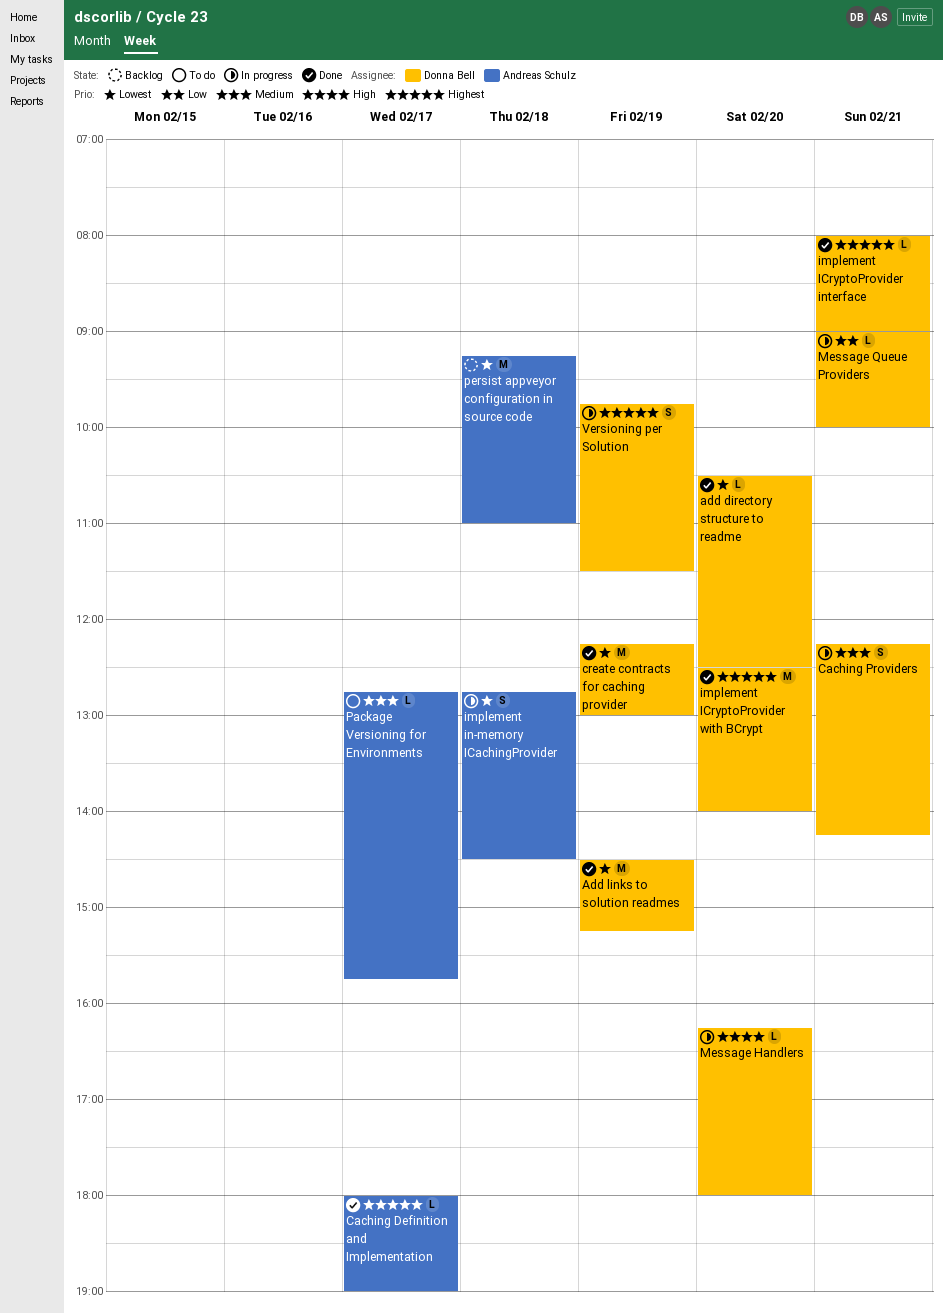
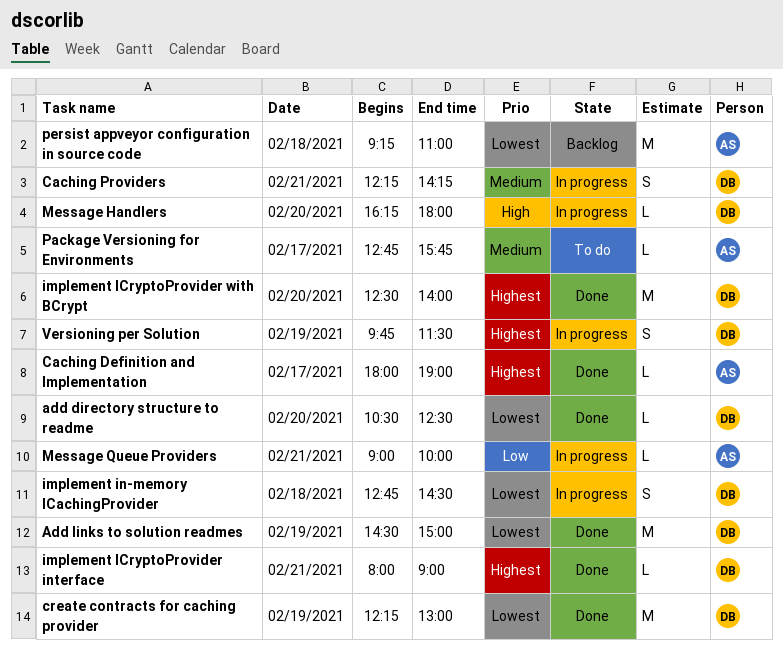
Add links to solution readmes, ends: 15:15 -> 15:00
implement in-memory ICachingProvider, owner: Andreas Schulz -> Donna Bell
Message Queue Providers, owner: Donna Bell -> Andreas Schulz

